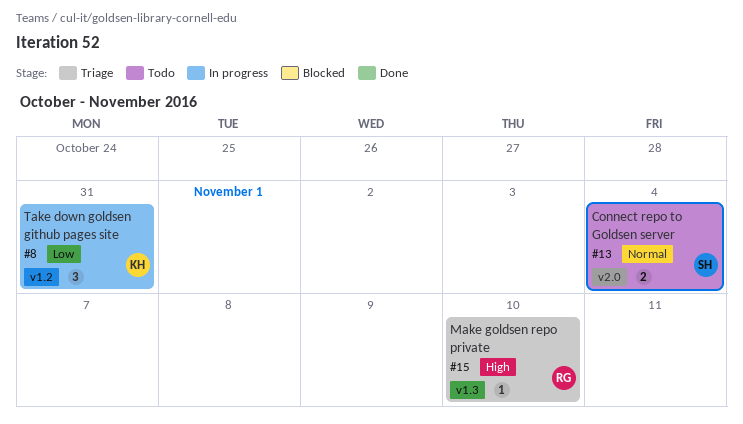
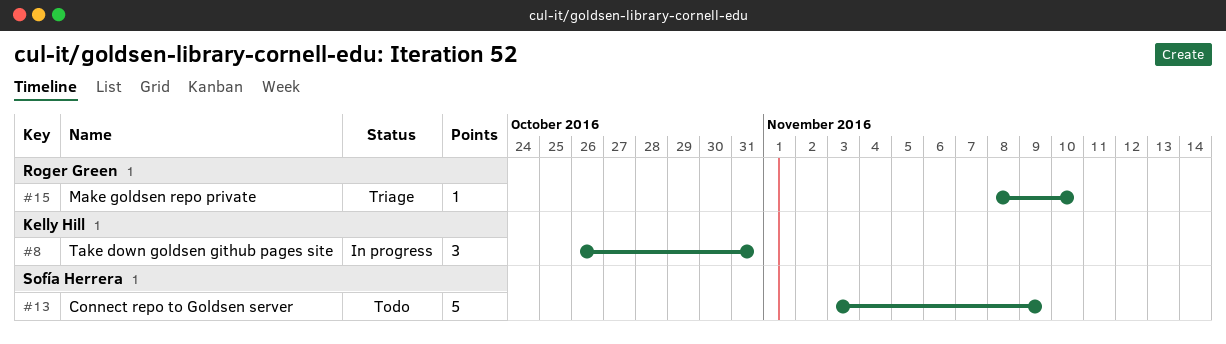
#13, estimate: 2 -> 5
#13, due: Nov 4 -> Nov 9

